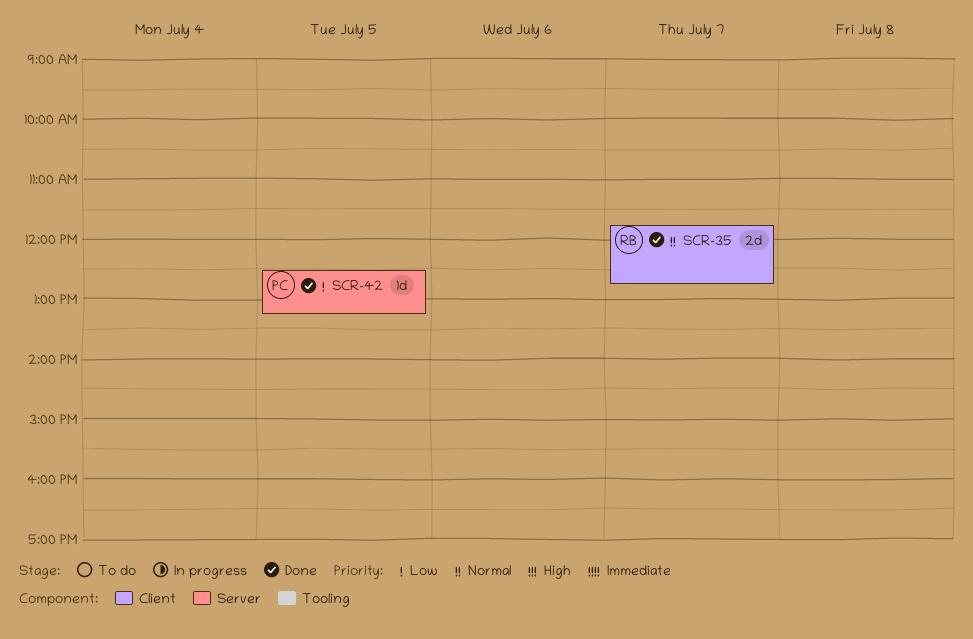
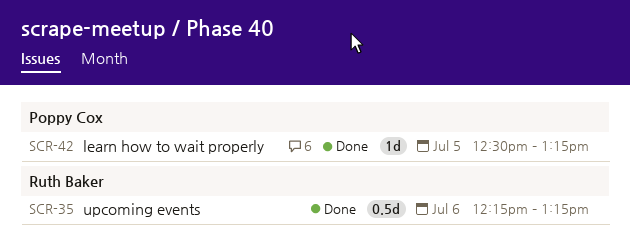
SCR-35, estimate: 2d -> 0.5d
SCR-35, day: Jul 7 -> Jul 6
SCR-35, begins: 11:45 -> 12:15
SCR-35, ends: 12:45 -> 13:15

